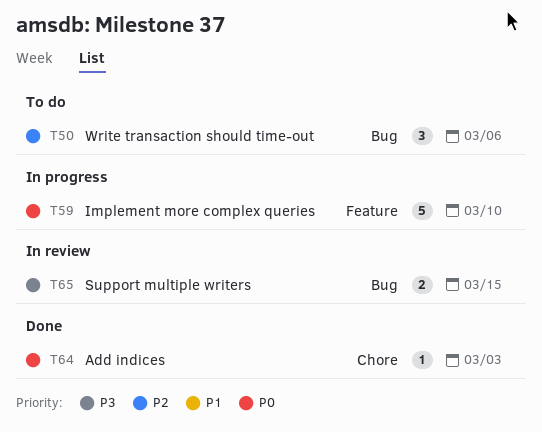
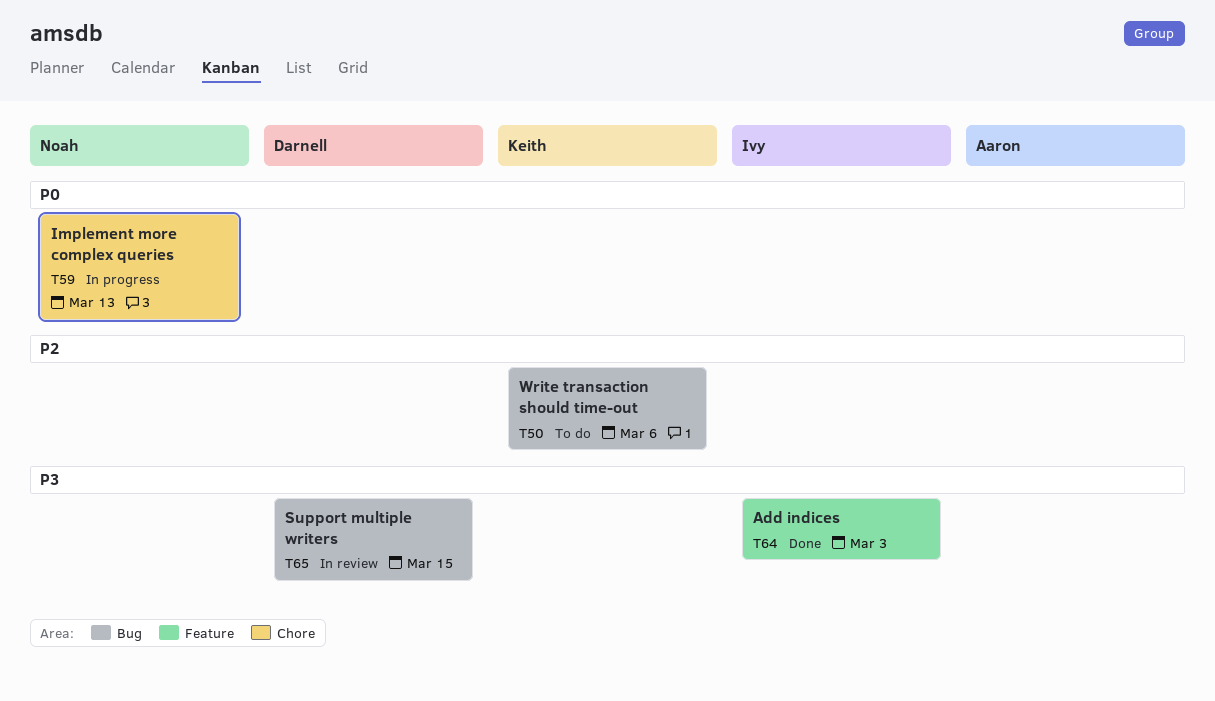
T59, label: Feature -> Chore
T59, due: Mar 10 -> Mar 13
T64, priority: P0 -> P3
T64, label: Chore -> Feature

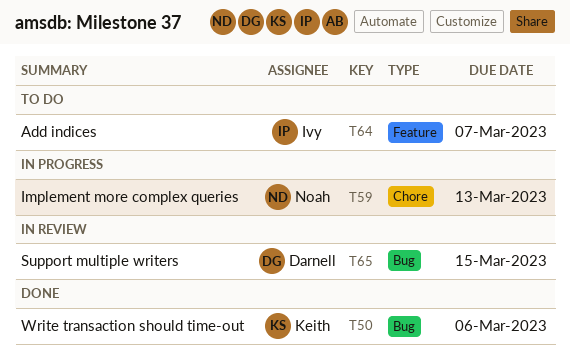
T50, status: To do -> Done
T64, status: Done -> To do
T64, due: Mar 3 -> Mar 7

